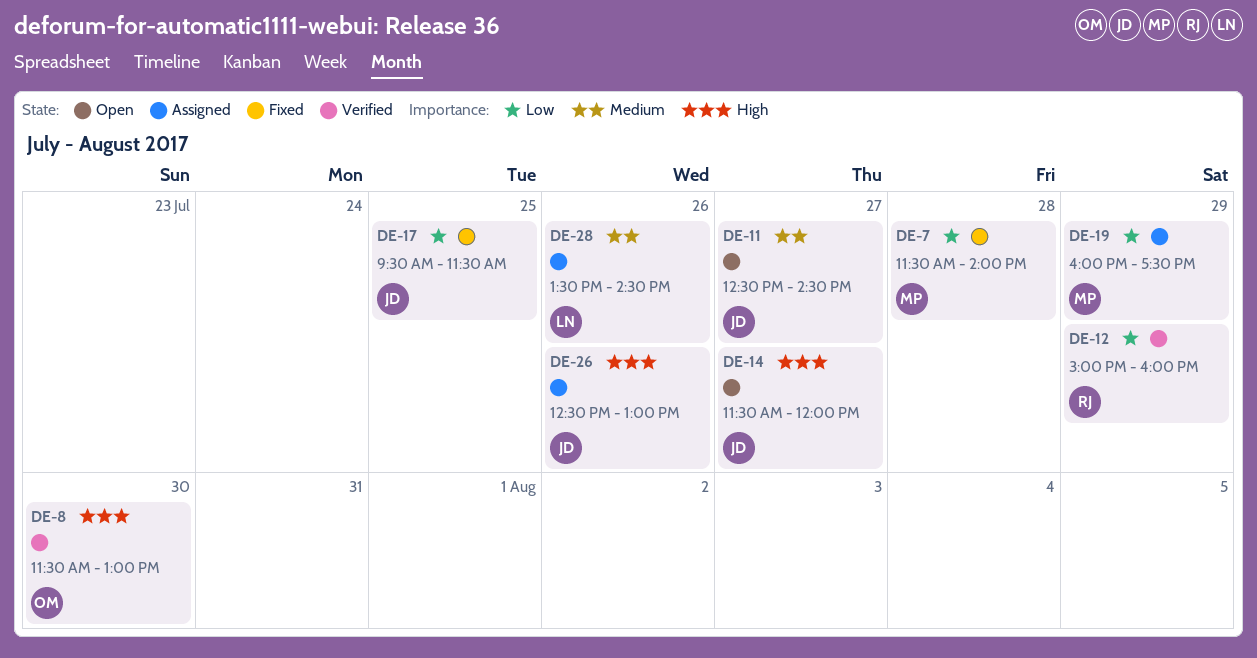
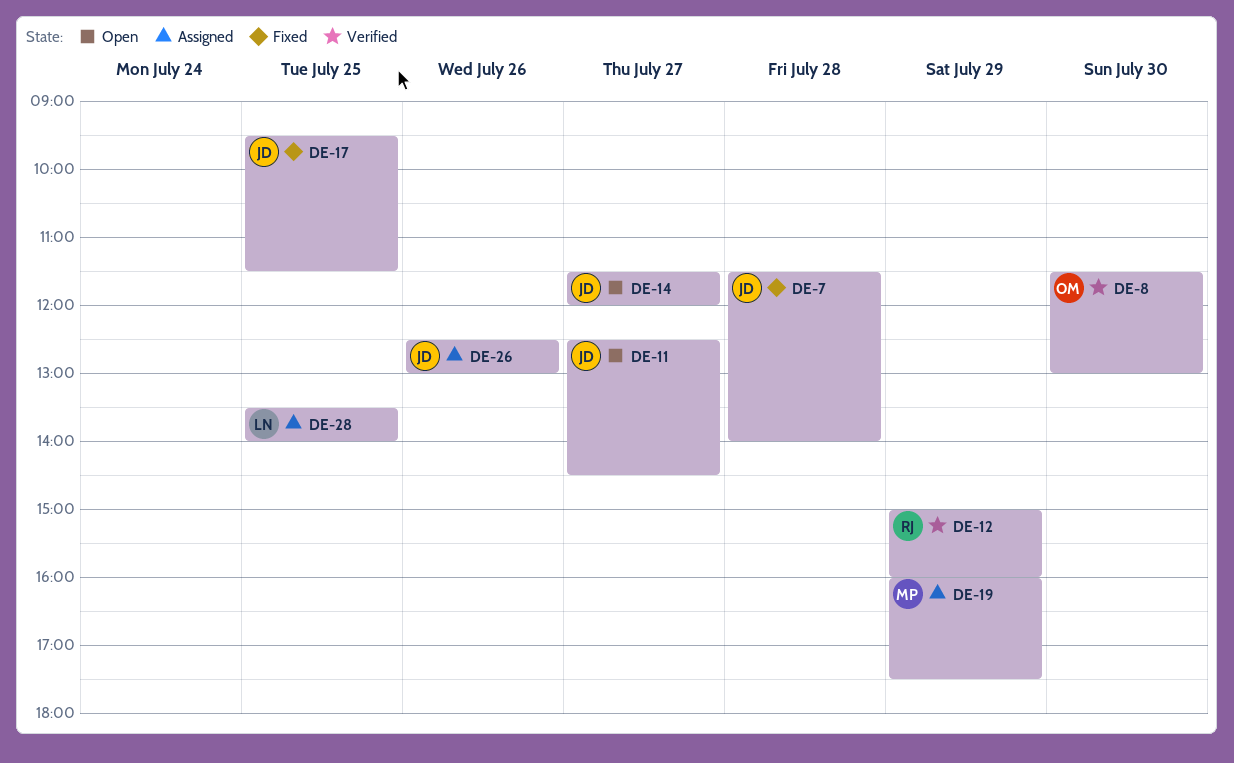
DE-7, owner: MP -> JD
DE-28, day: Jul 26 -> Jul 25
DE-28, ends: 14:30 -> 14:00

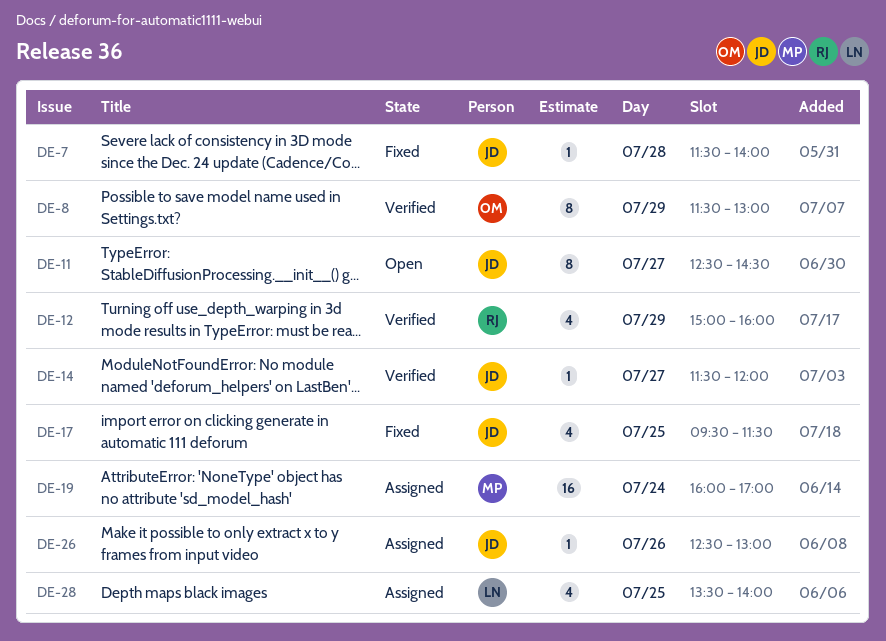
DE-8, day: Jul 30 -> Jul 29
DE-14, status: Open -> Verified
DE-19, day: Jul 29 -> Jul 24
DE-19, ends: 17:30 -> 17:00

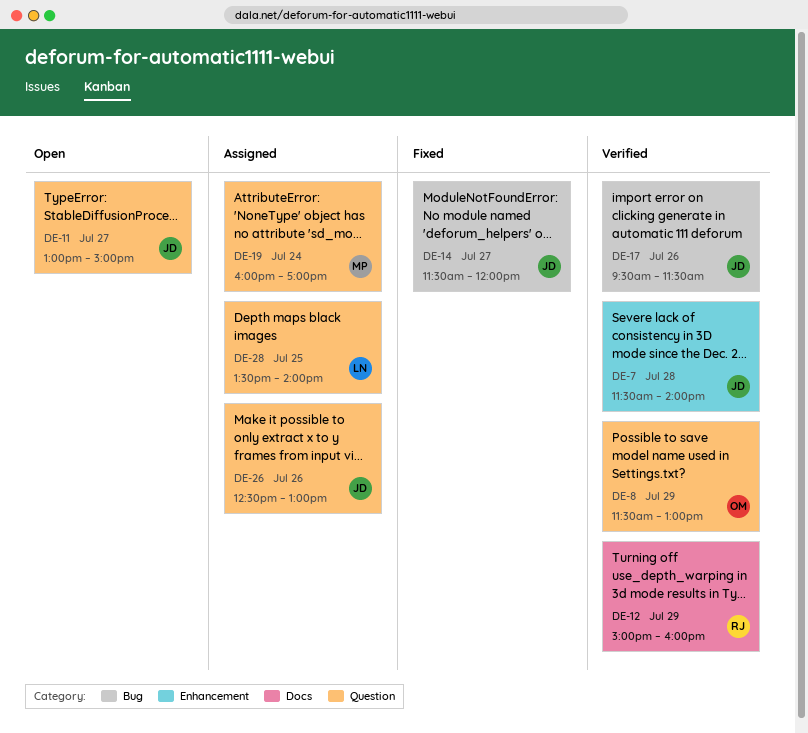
DE-7, status: Fixed -> Verified
DE-11, begins: 12:30 -> 13:00
DE-11, ends: 14:30 -> 15:00
DE-14, status: Verified -> Fixed
DE-17, status: Fixed -> Verified
DE-17, day: Jul 25 -> Jul 26

